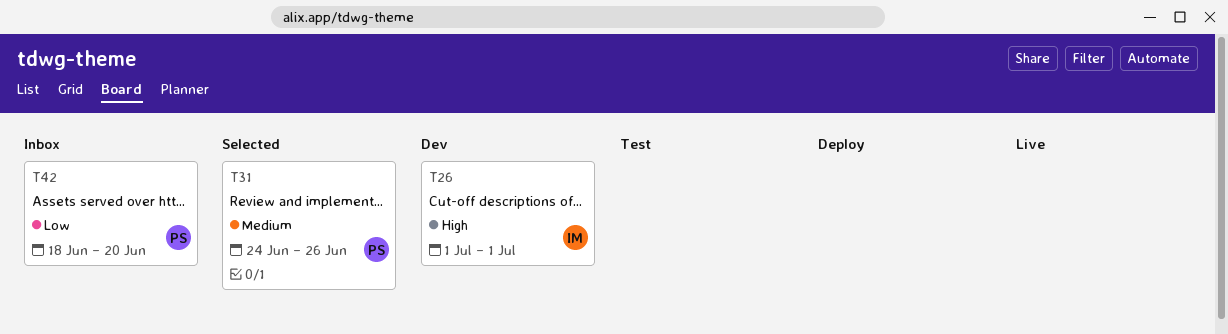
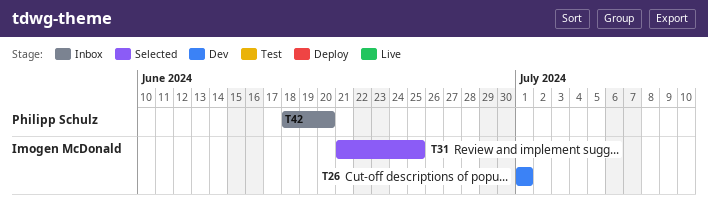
T31, owner: Philipp Schulz -> Imogen McDonald
T31, start: Jun 24 -> Jun 21
T31, due: Jun 26 -> Jun 25

